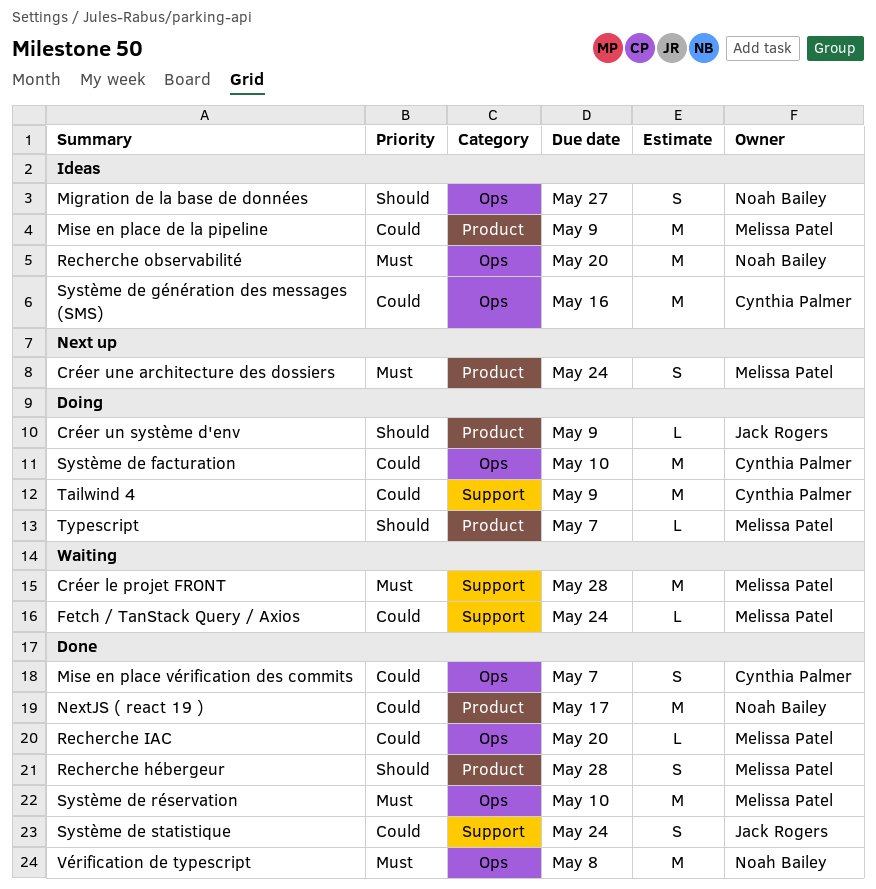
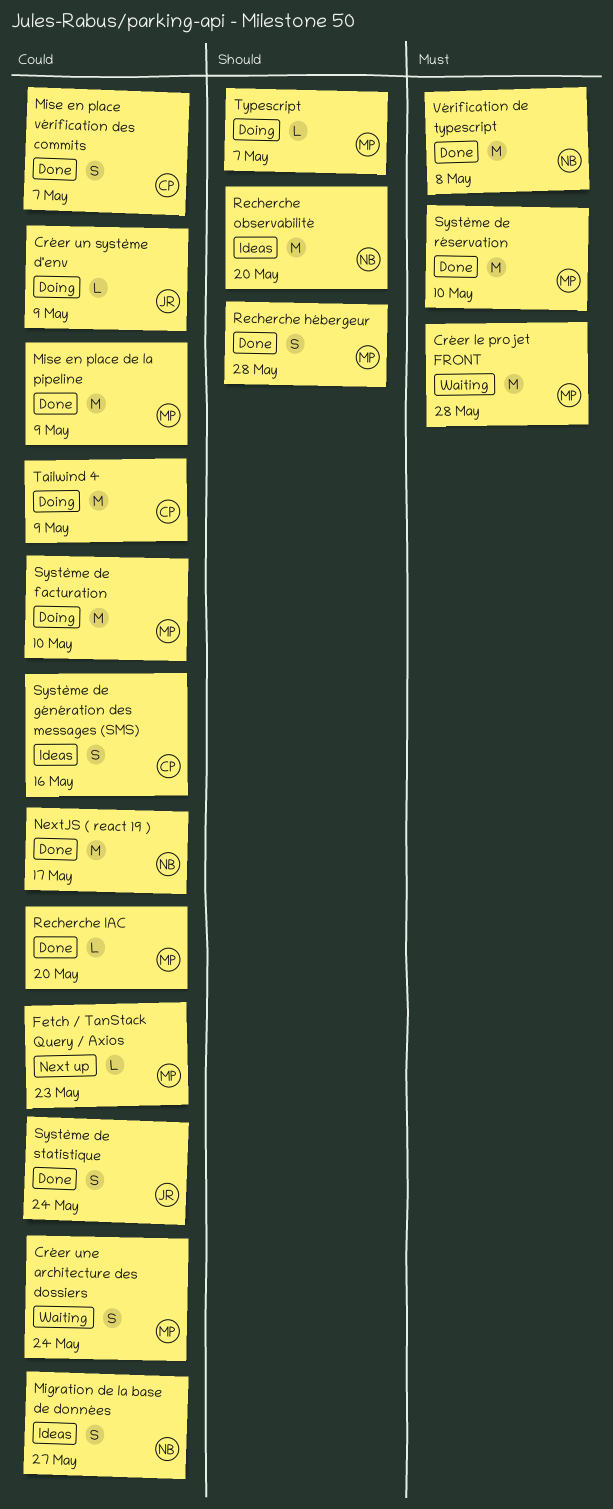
Créer un système d'env, priority: Should -> Could
Créer une architecture des dossiers, status: Next up -> Waiting
Créer une architecture des dossiers, priority: Must -> Could
Fetch / TanStack Query / Axios, status: Waiting -> Next up
Fetch / TanStack Query / Axios, due: May 24 -> May 23
Migration de la base de données, priority: Should -> Could
Mise en place de la pipeline, status: Ideas -> Done
Recherche observabilité, priority: Must -> Should
Système de facturation, owner: Cynthia Palmer -> Melissa Patel
Système de génération des messages (SMS), estimate: M -> S

